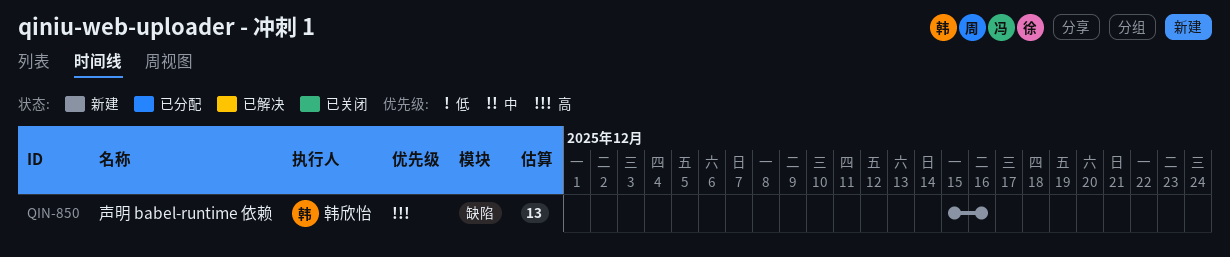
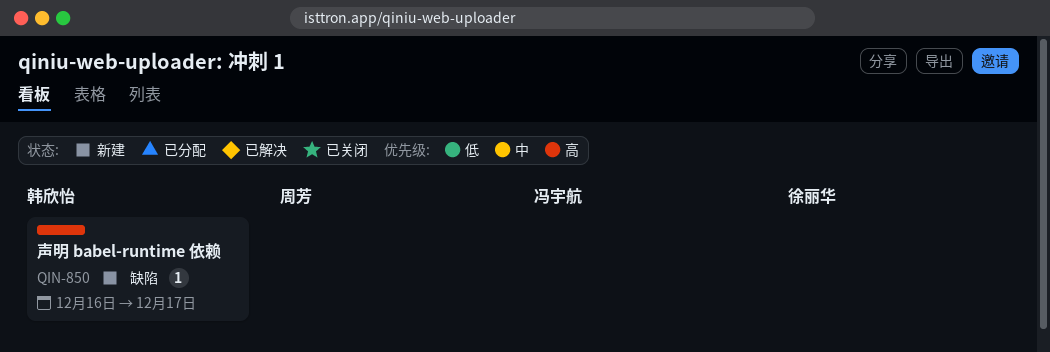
QIN-850, estimate: 13 -> 1
QIN-850, start: Dec 15 -> Dec 16
QIN-850, due: Dec 16 -> Dec 17

